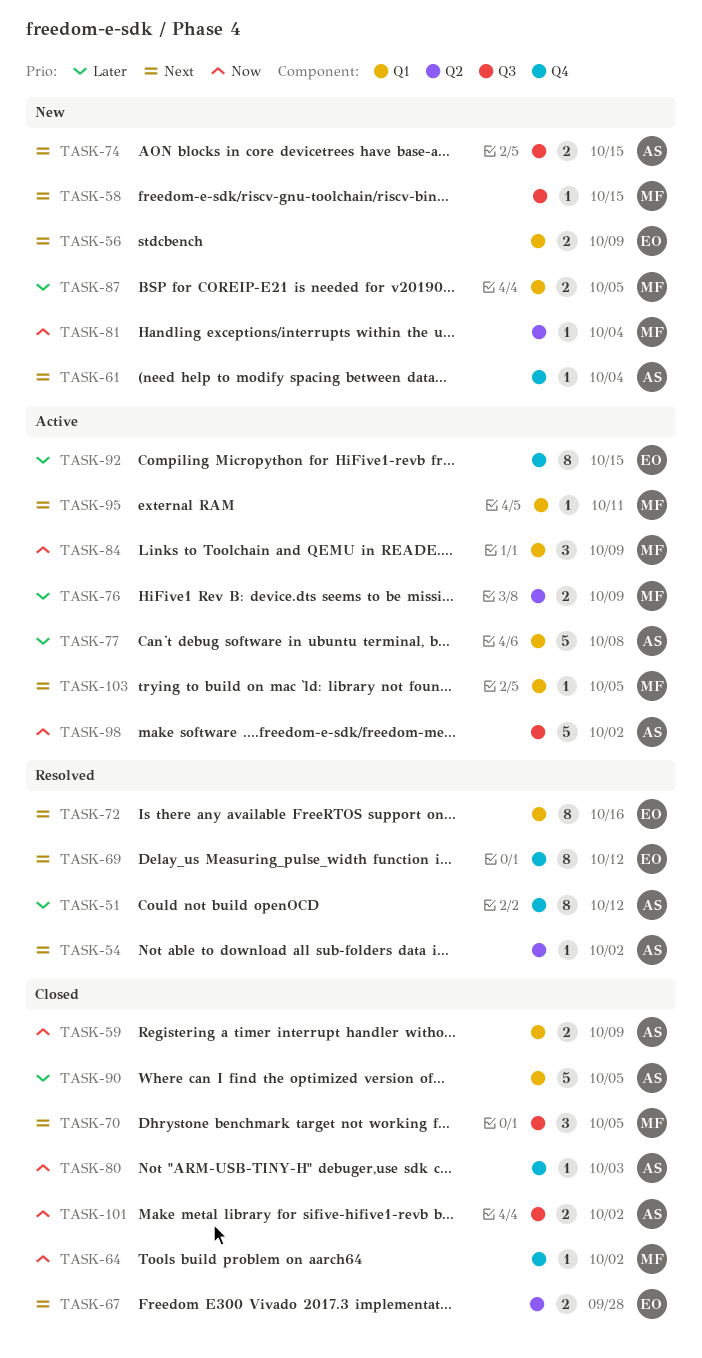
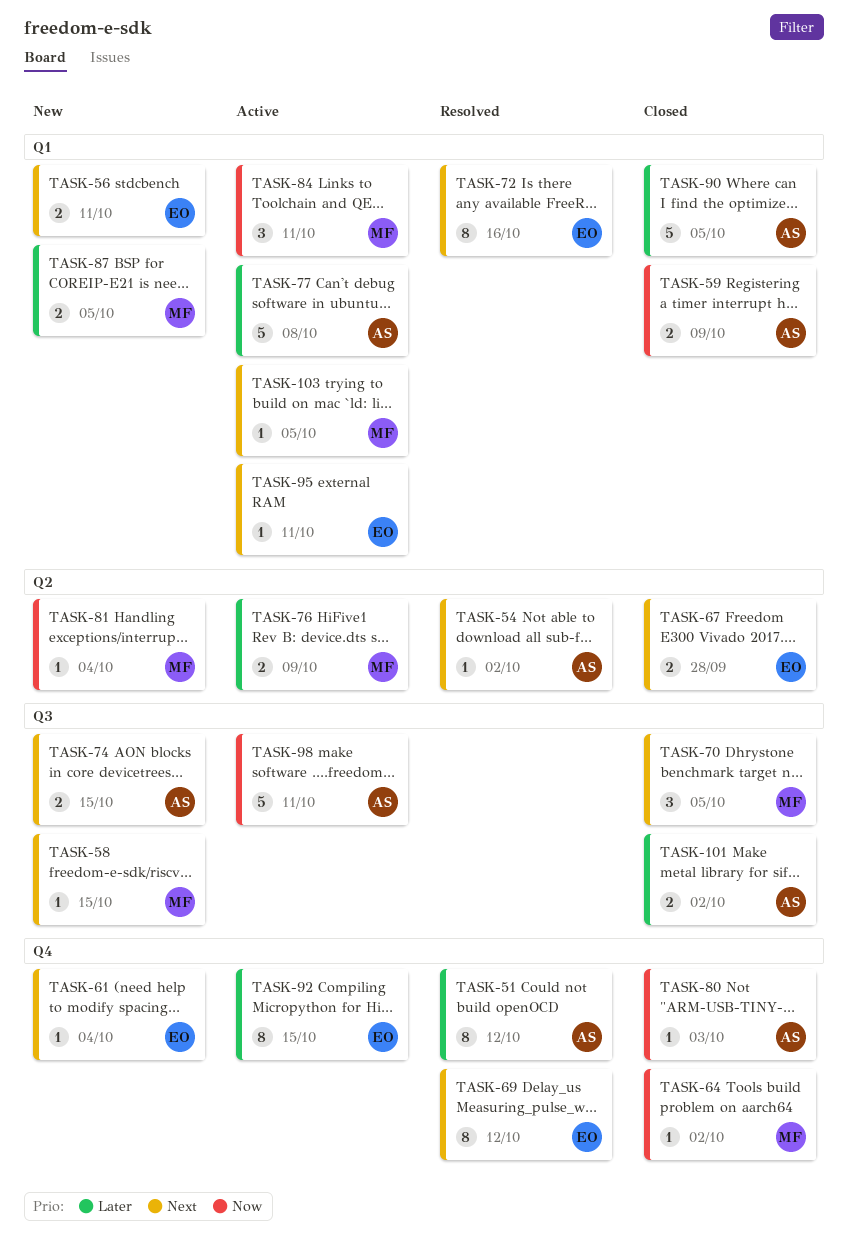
TASK-56, due: Oct 9 -> Oct 11
TASK-61, owner: AS -> EO
TASK-84, due: Oct 9 -> Oct 11
TASK-95, owner: MF -> EO
TASK-98, due: Oct 2 -> Oct 11
TASK-101, priority: Now -> Later

